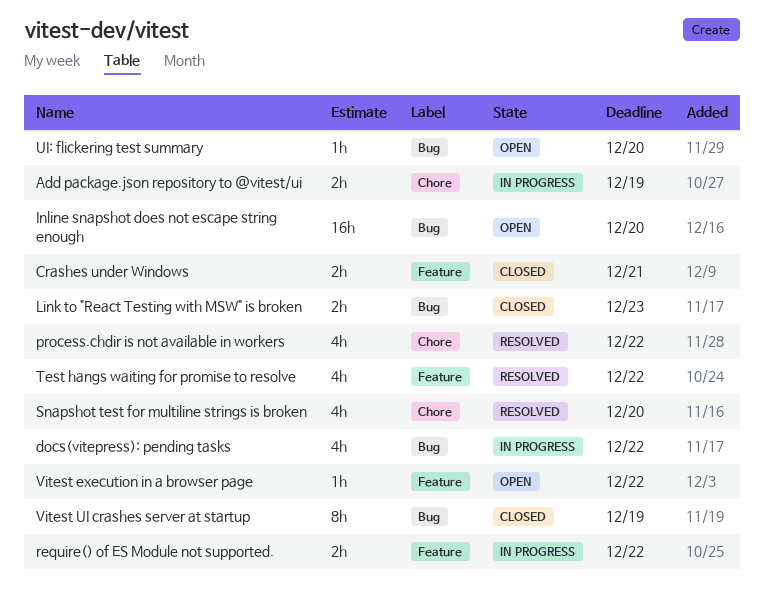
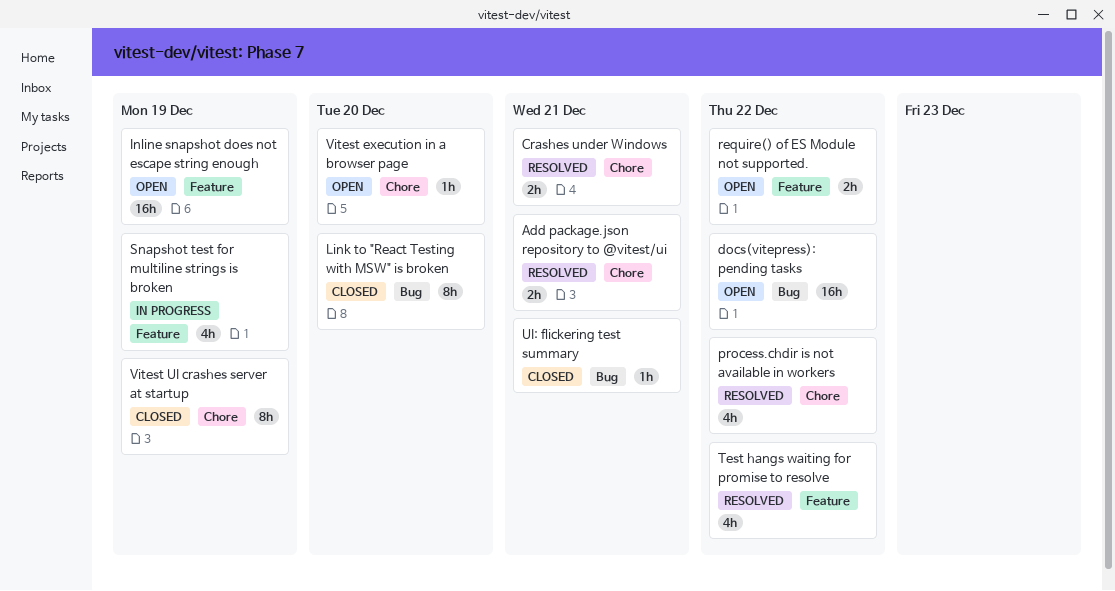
Add package.json repository to @vitest/ui, status: In progress -> Resolved
Add package.json repository to @vitest/ui, due: Dec 19 -> Dec 21
Crashes under Windows, status: Closed -> Resolved
Crashes under Windows, label: Feature -> Chore
docs(vitepress): pending tasks, status: In progress -> Open
docs(vitepress): pending tasks, estimate: 4h -> 16h
Inline snapshot does not escape string enough, label: Bug -> Feature
Inline snapshot does not escape string enough, due: Dec 20 -> Dec 19
Link to "React Testing with MSW" is broken, estimate: 2h -> 8h
Link to "React Testing with MSW" is broken, due: Dec 23 -> Dec 20
require() of ES Module not supported., status: In progress -> Open
Snapshot test for multiline strings is broken, status: Resolved -> In progress
Snapshot test for multiline strings is broken, label: Chore -> Feature
Snapshot test for multiline strings is broken, due: Dec 20 -> Dec 19
UI: flickering test summary, status: Open -> Closed
UI: flickering test summary, due: Dec 20 -> Dec 21
Vitest execution in a browser page, label: Feature -> Chore
Vitest execution in a browser page, due: Dec 22 -> Dec 20
Vitest UI crashes server at startup, label: Bug -> Chore

